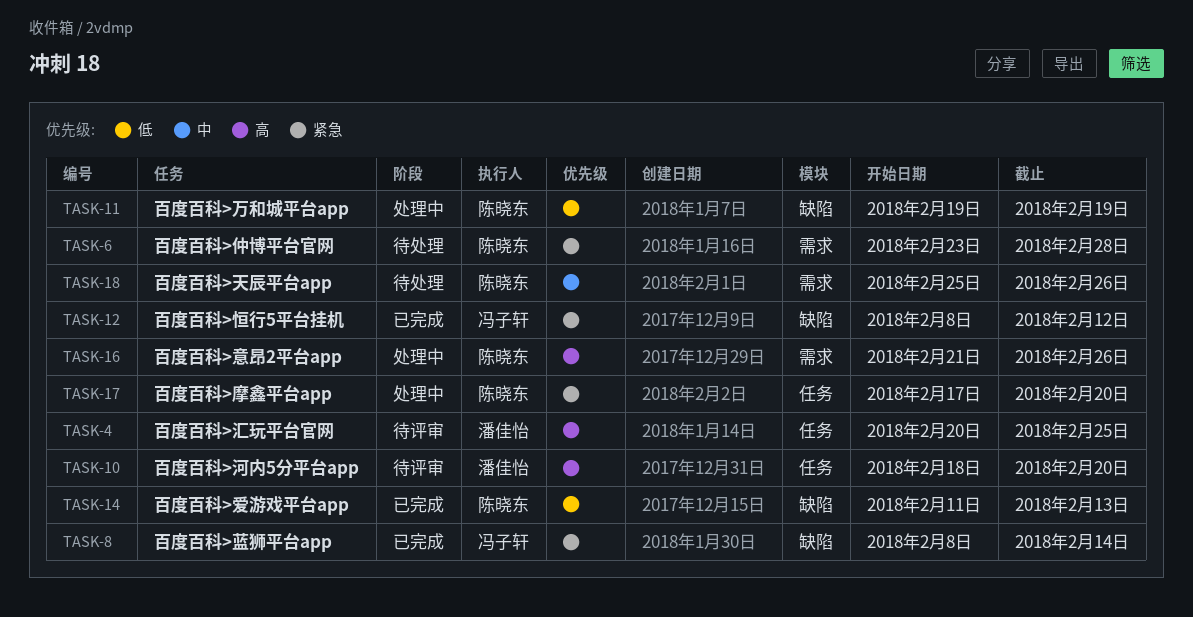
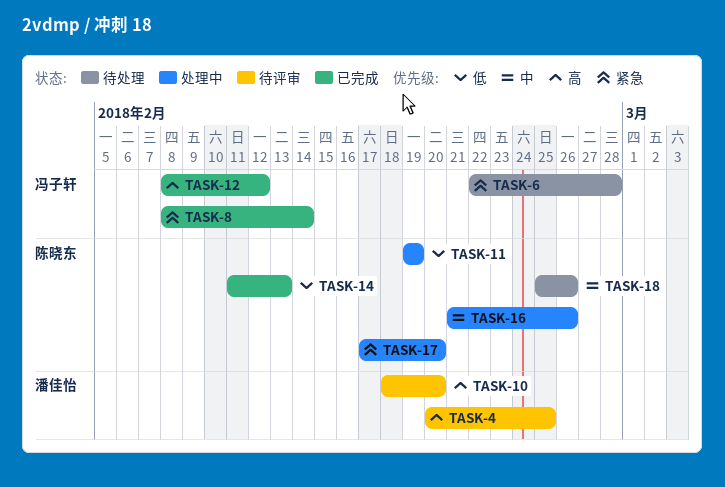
TASK-6, owner: 陈晓东 -> 冯子轩
TASK-6, start: Feb 23 -> Feb 22
TASK-12, priority: 紧急 -> 高
TASK-16, priority: 高 -> 中

